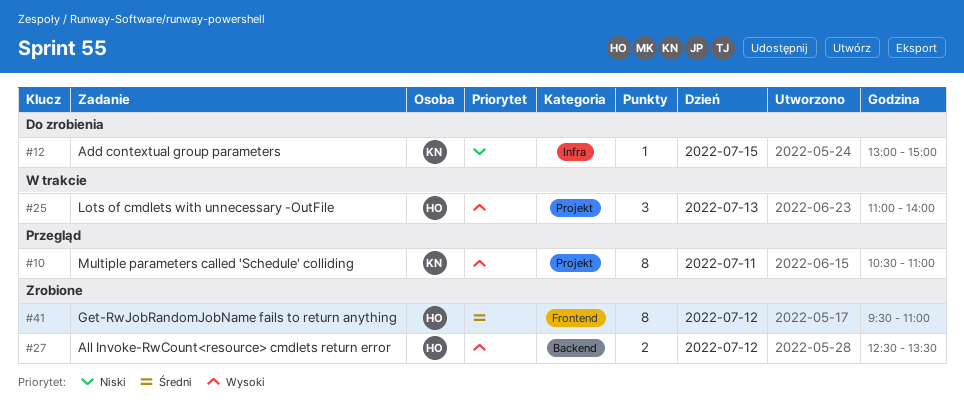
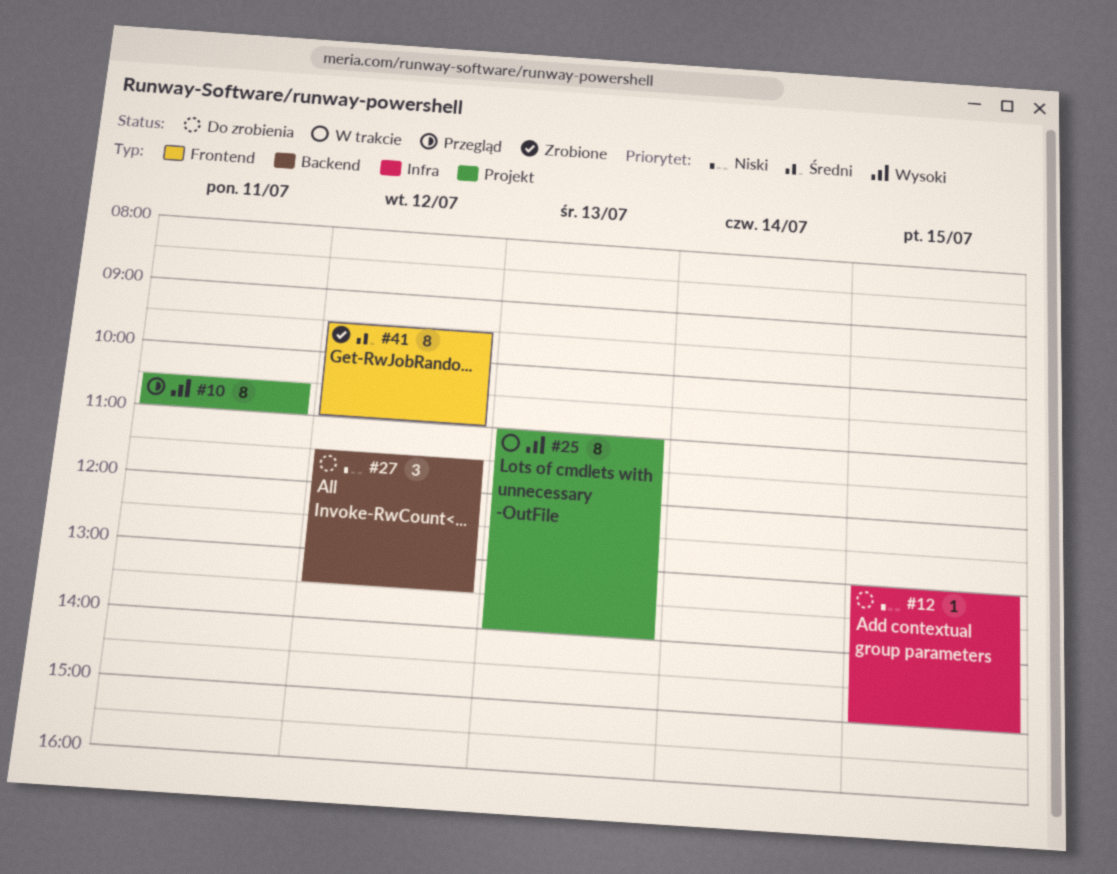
#25, estimate: 3 -> 8
#27, status: Zrobione -> Do zrobienia
#27, priority: Wysoki -> Niski
#27, estimate: 2 -> 3
#27, begins: 12:30 -> 11:30

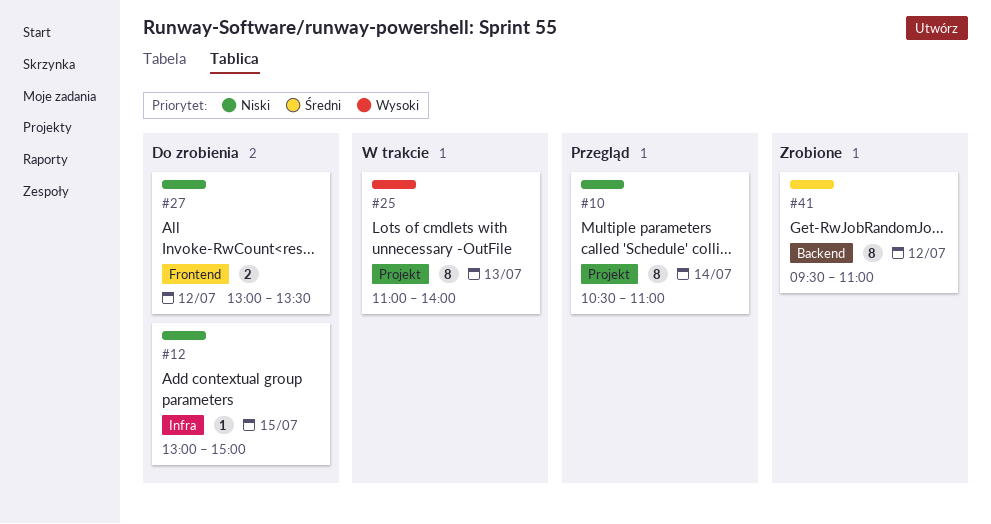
#10, priority: Wysoki -> Niski
#10, day: Jul 11 -> Jul 14
#27, label: Backend -> Frontend
#27, estimate: 3 -> 2
#27, begins: 11:30 -> 13:00
#41, label: Frontend -> Backend

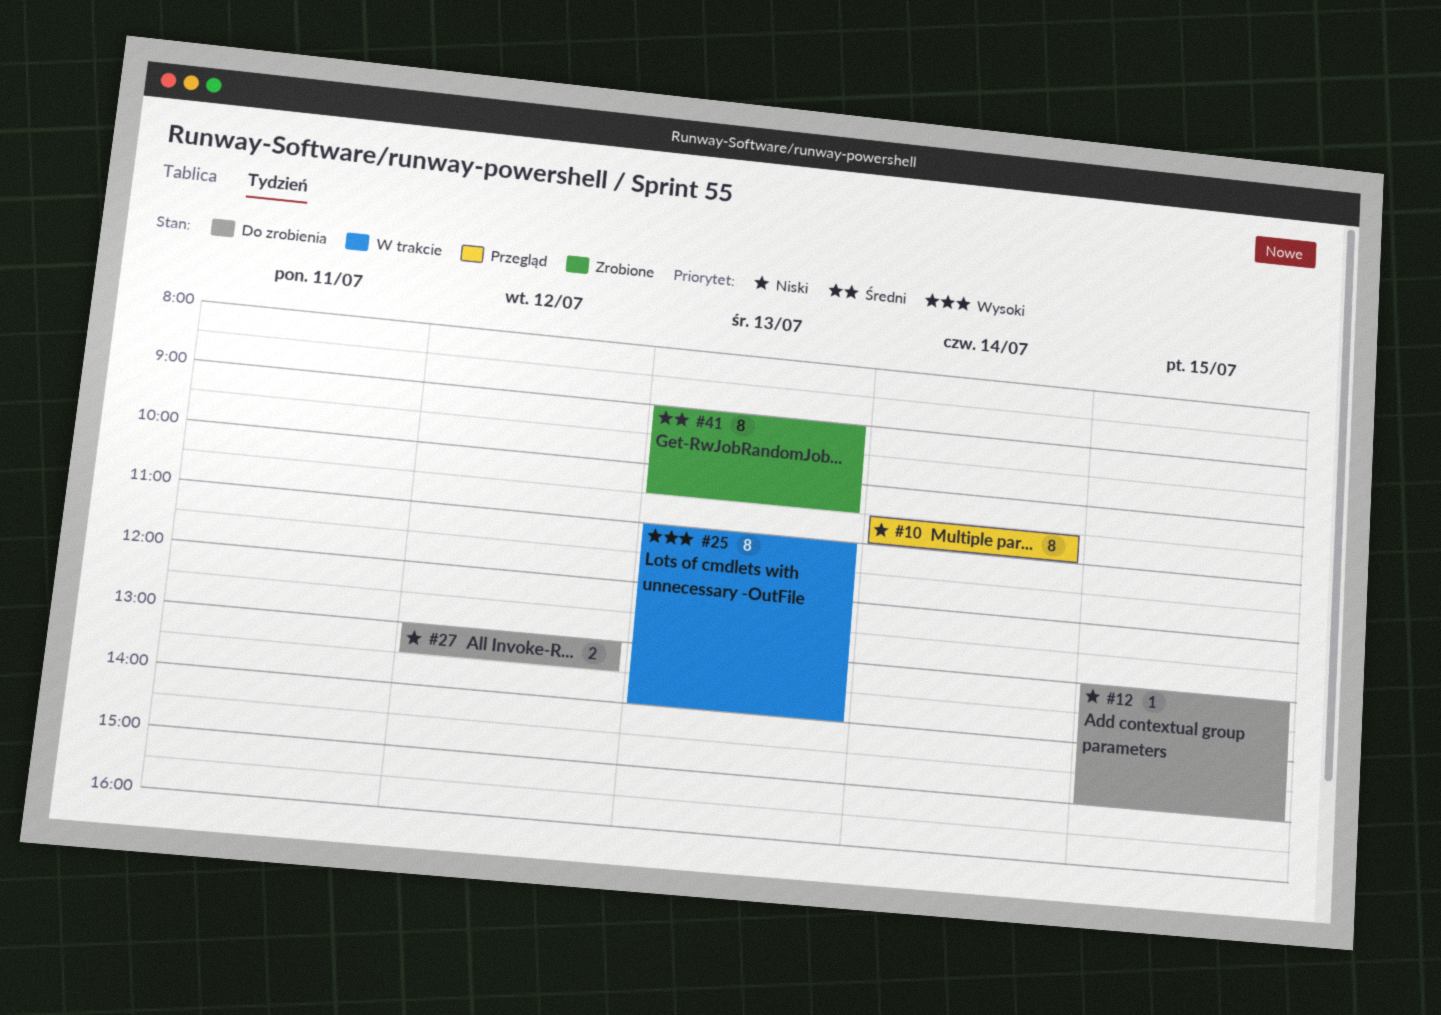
#41, day: Jul 12 -> Jul 13
#41, begins: 09:30 -> 09:00
#41, ends: 11:00 -> 10:30

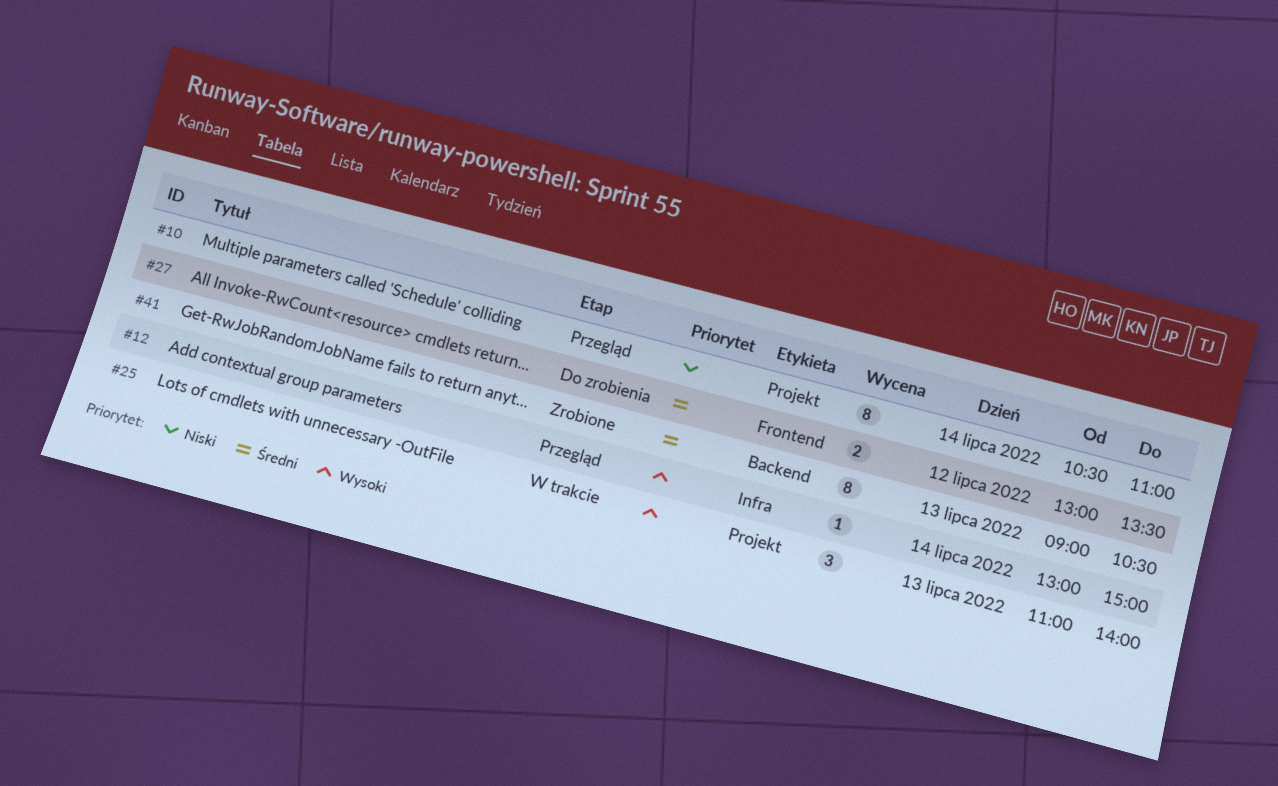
#12, status: Do zrobienia -> Przegląd
#12, priority: Niski -> Wysoki
#12, day: Jul 15 -> Jul 14
#25, estimate: 8 -> 3
#27, priority: Niski -> Średni

